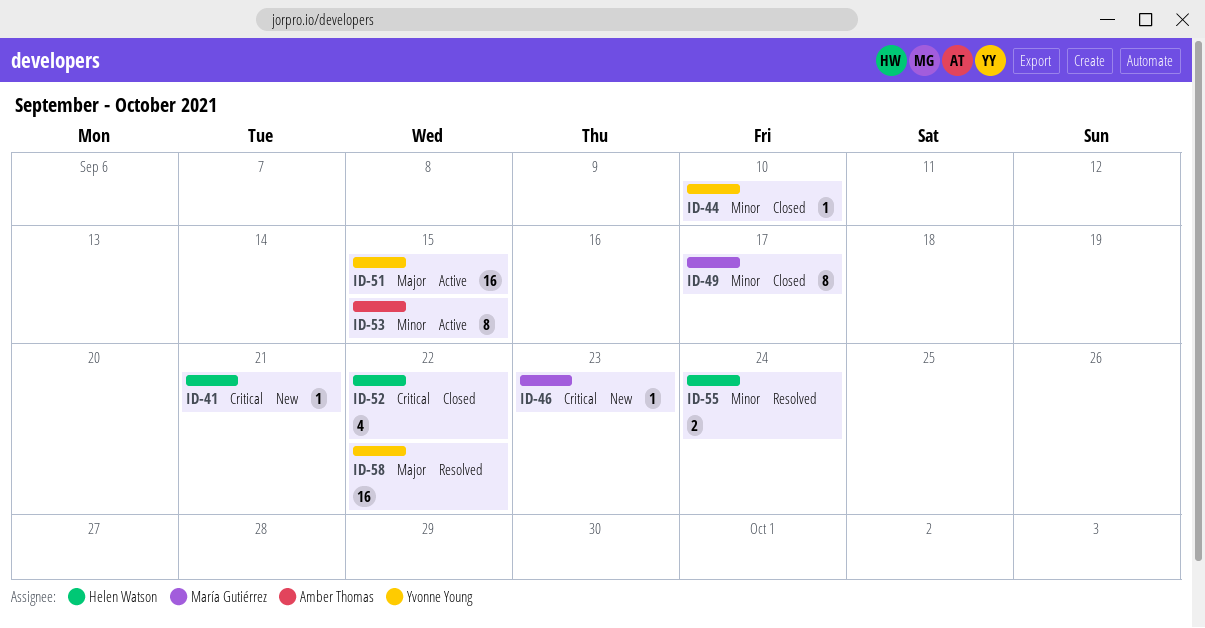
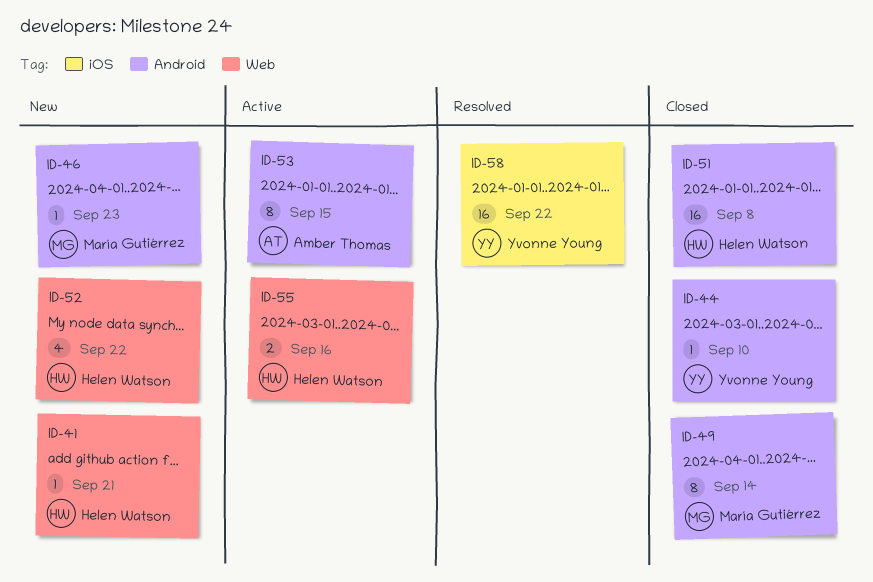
ID-49, due: Sep 17 -> Sep 14
ID-51, status: Active -> Closed
ID-51, owner: Yvonne Young -> Helen Watson
ID-51, due: Sep 15 -> Sep 8
ID-52, status: Closed -> New
ID-55, status: Resolved -> Active
ID-55, due: Sep 24 -> Sep 16

